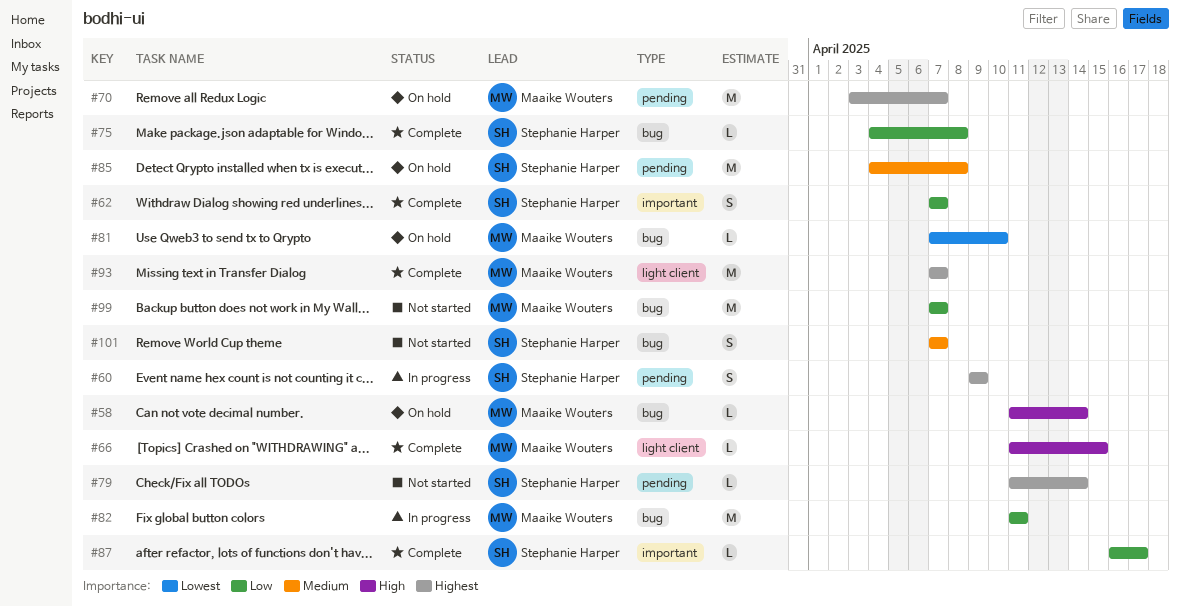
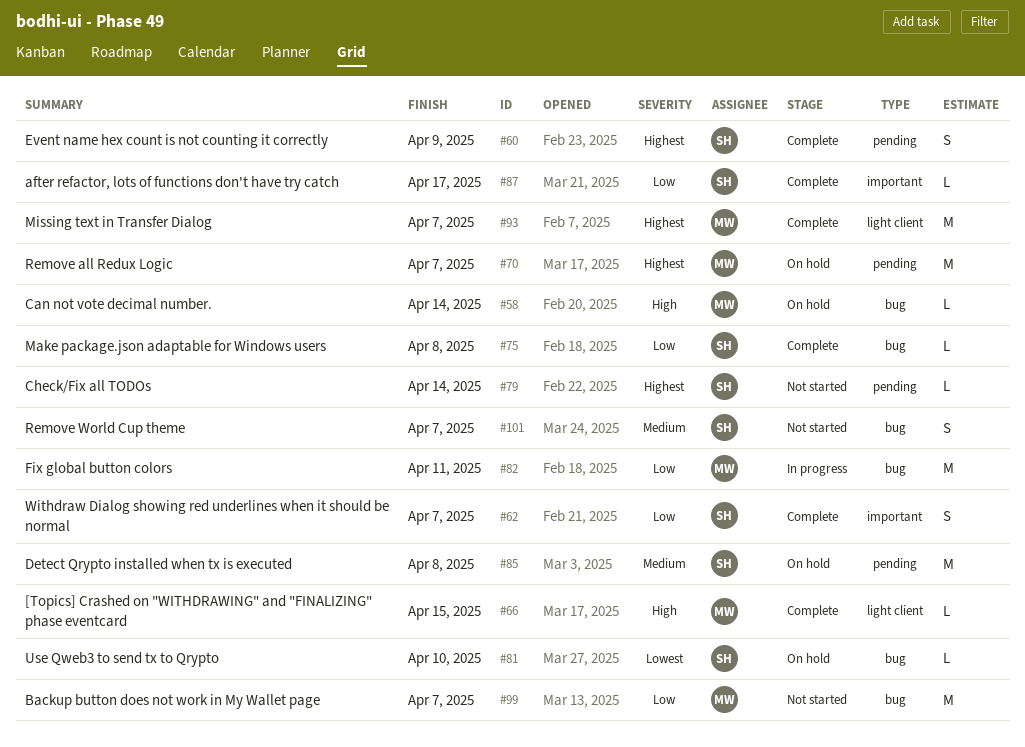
#60, status: In progress -> Complete
#81, owner: Maaike Wouters -> Stephanie Harper

